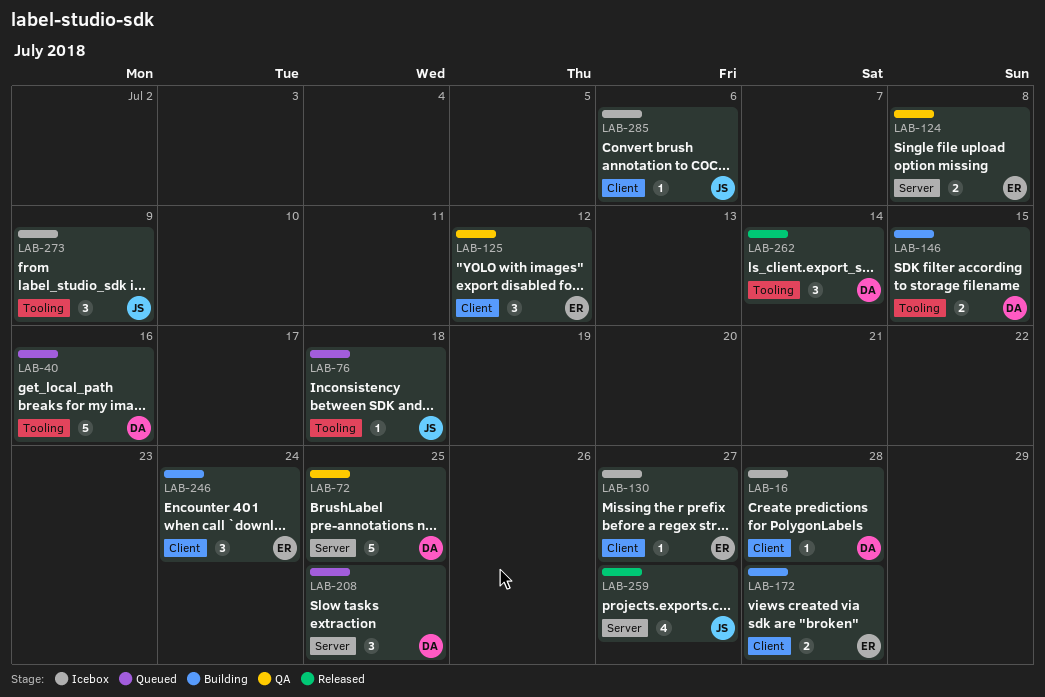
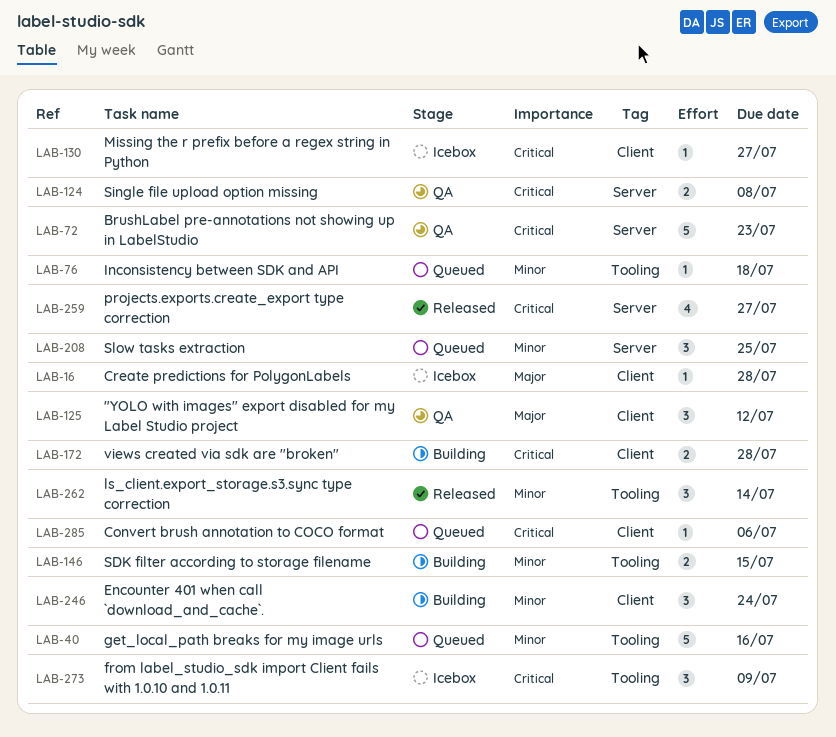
LAB-72, due: Jul 25 -> Jul 23
LAB-285, status: Icebox -> Queued

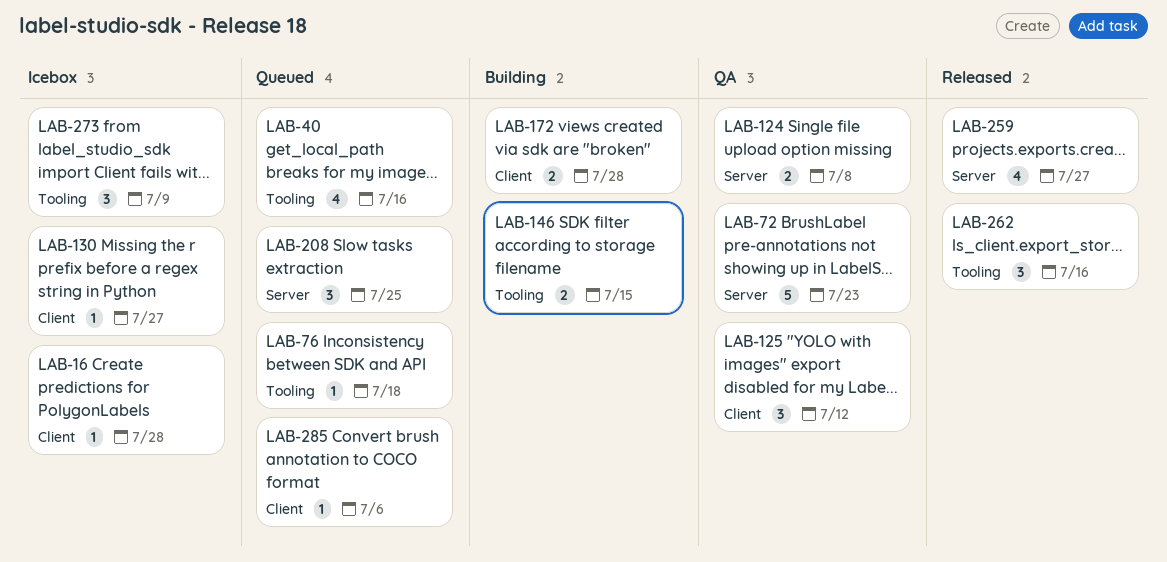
LAB-40, estimate: 5 -> 4
LAB-246: present -> none
LAB-262, due: Jul 14 -> Jul 16

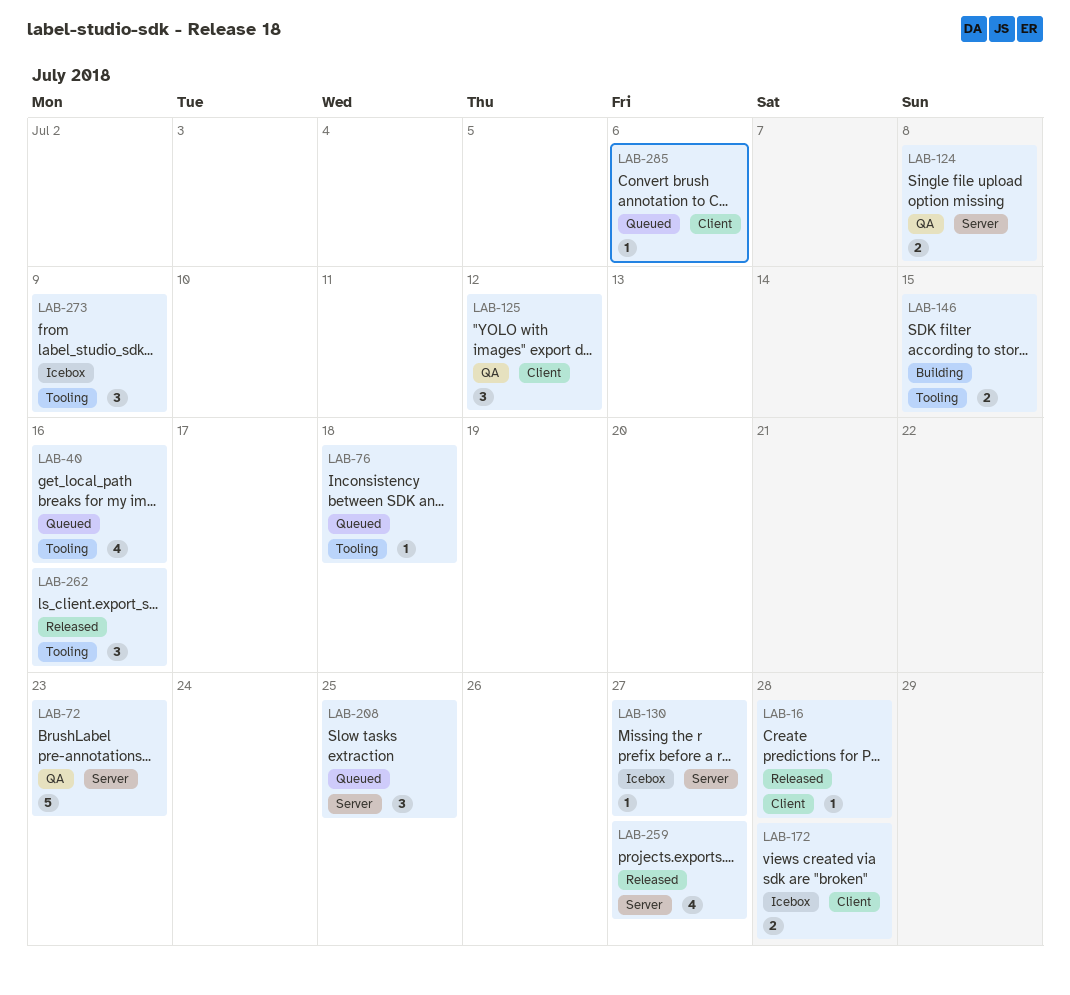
LAB-16, status: Icebox -> Released
LAB-130, label: Client -> Server
LAB-172, status: Building -> Icebox

